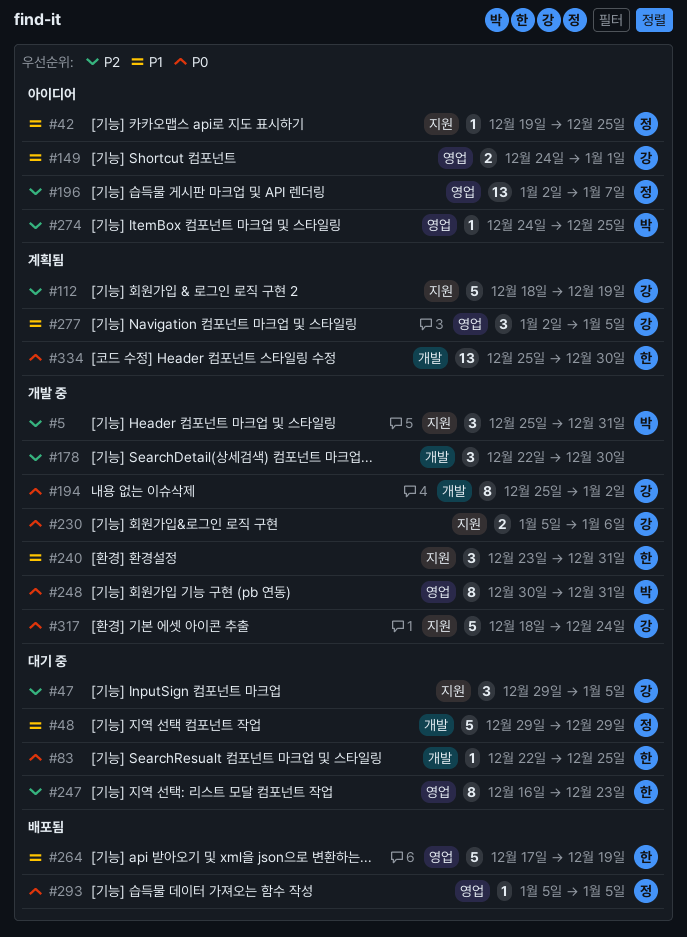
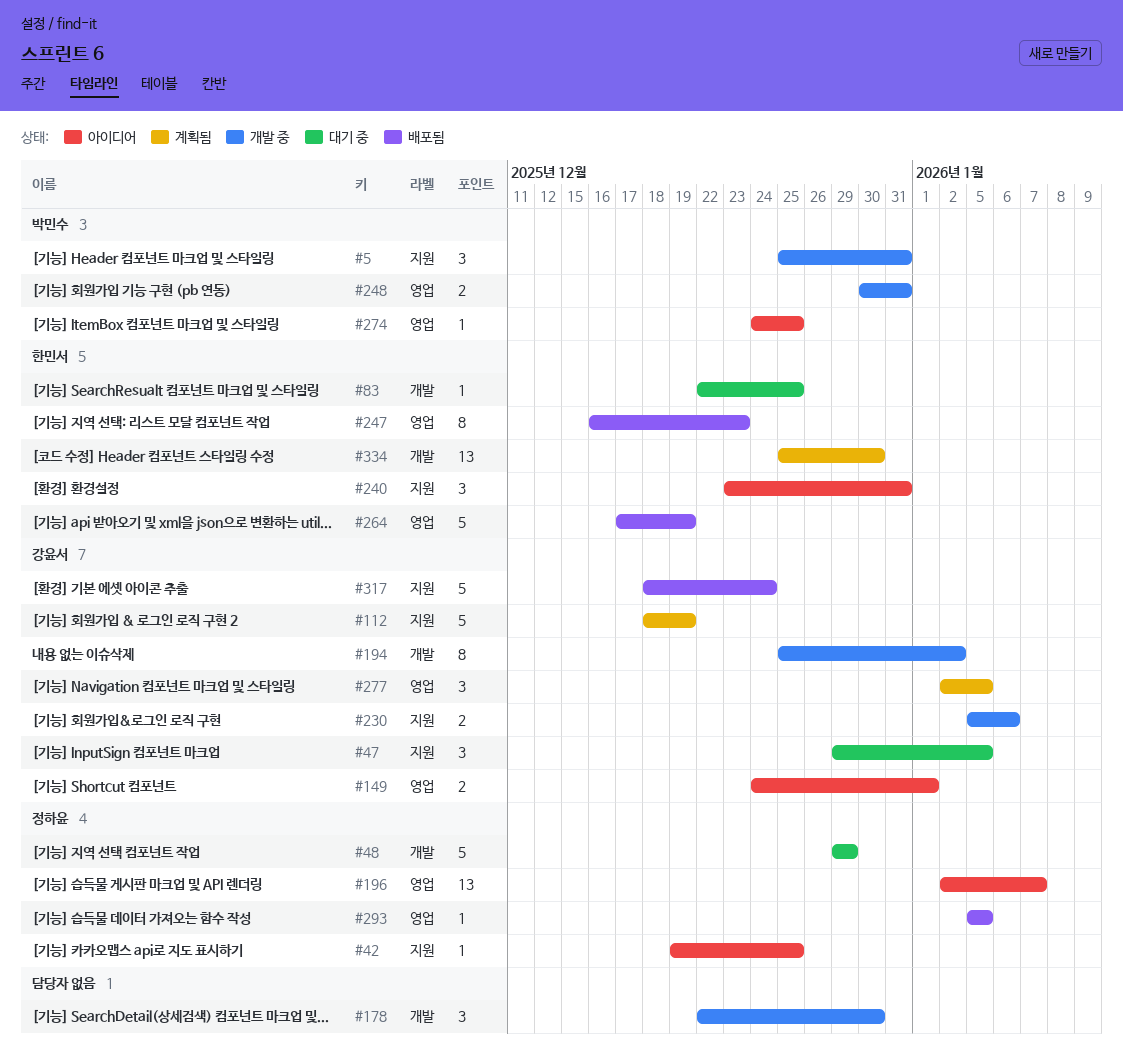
#240, status: 개발 중 -> 아이디어
#247, status: 대기 중 -> 배포됨
#248, estimate: 8 -> 2
#317, status: 개발 중 -> 배포됨

